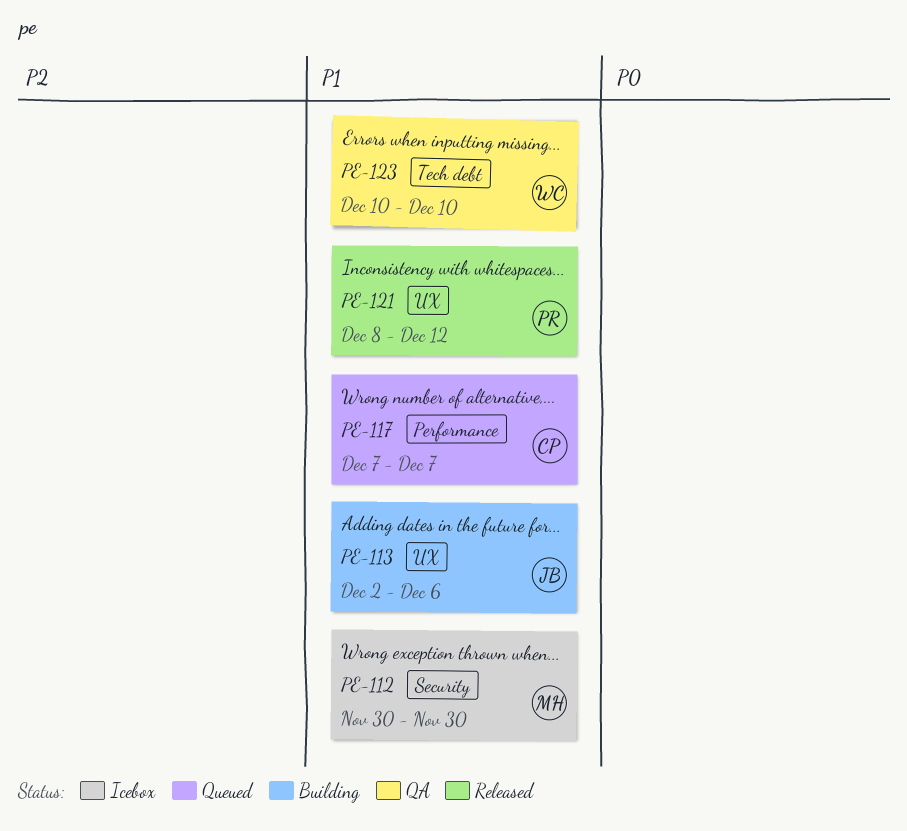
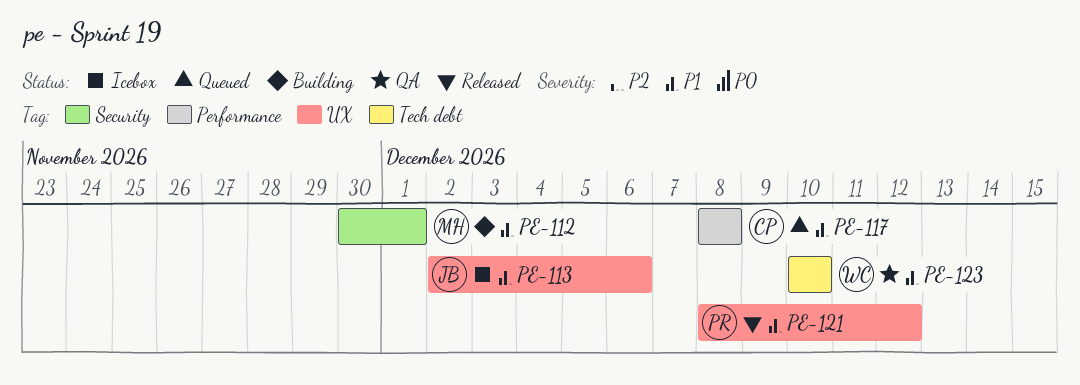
PE-112, status: Icebox -> Building
PE-112, due: Nov 30 -> Dec 1
PE-113, status: Building -> Icebox
PE-117, start: Dec 7 -> Dec 8
PE-117, due: Dec 7 -> Dec 8

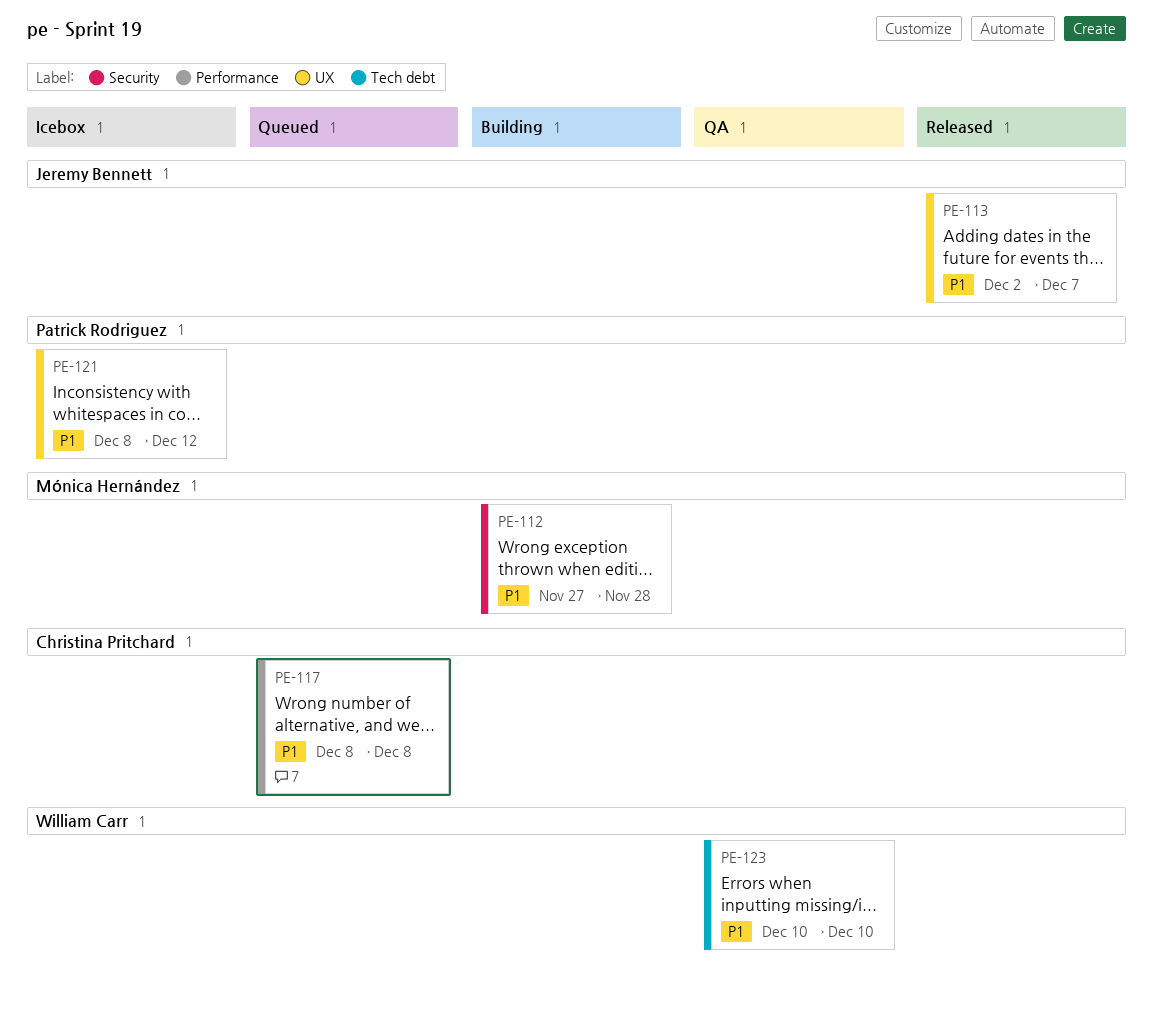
PE-112, start: Nov 30 -> Nov 27
PE-112, due: Dec 1 -> Nov 28
PE-113, status: Icebox -> Released
PE-113, due: Dec 6 -> Dec 7
PE-121, status: Released -> Icebox

